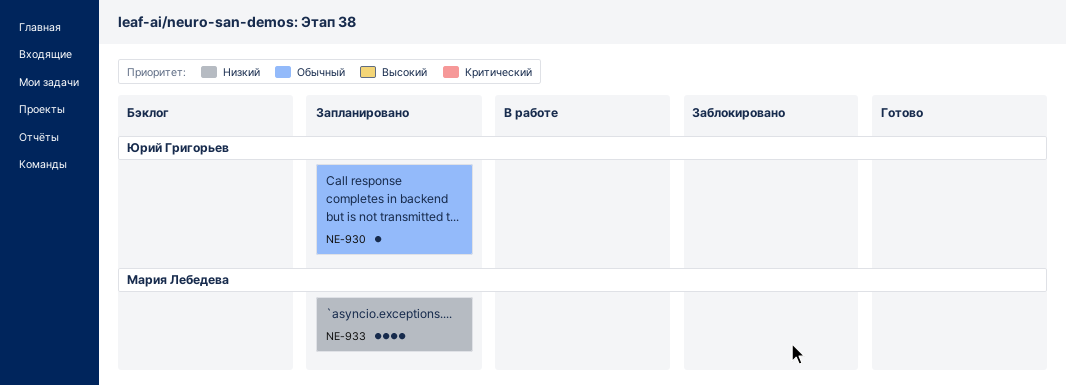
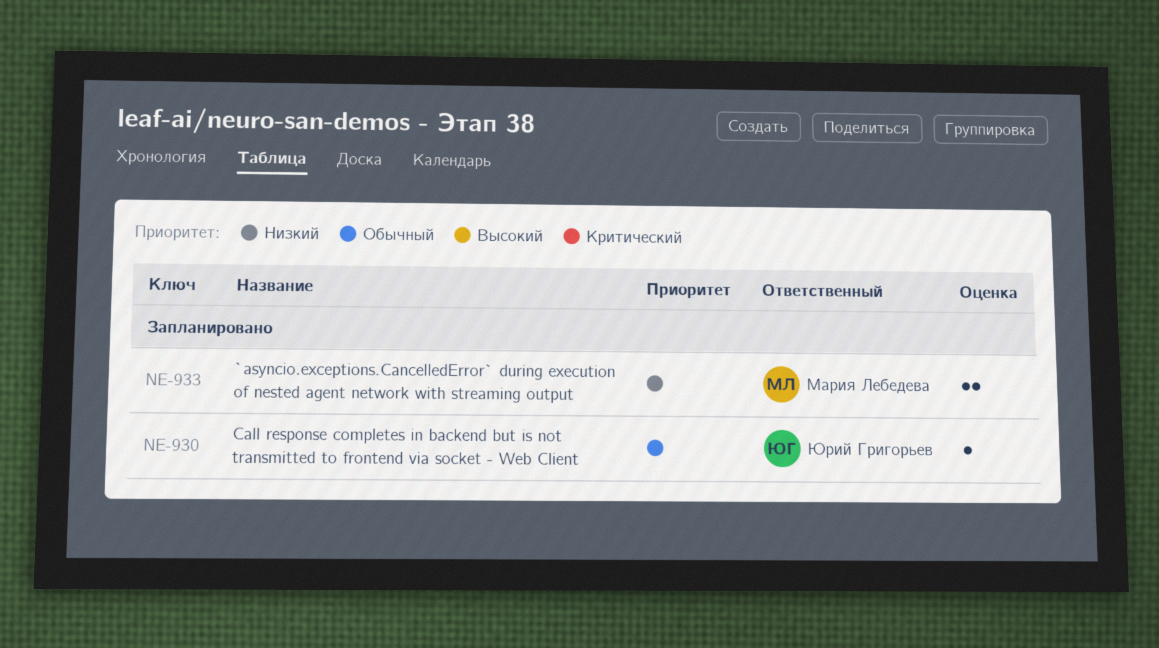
NE-933, estimate: 4 -> 2

